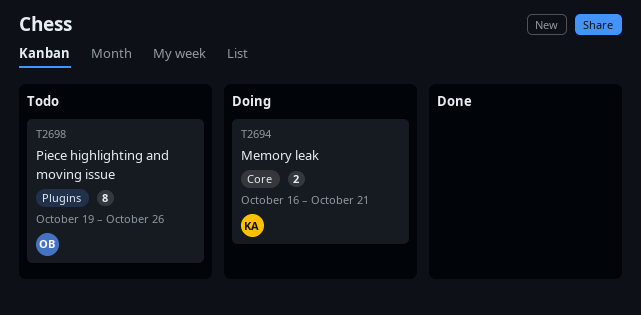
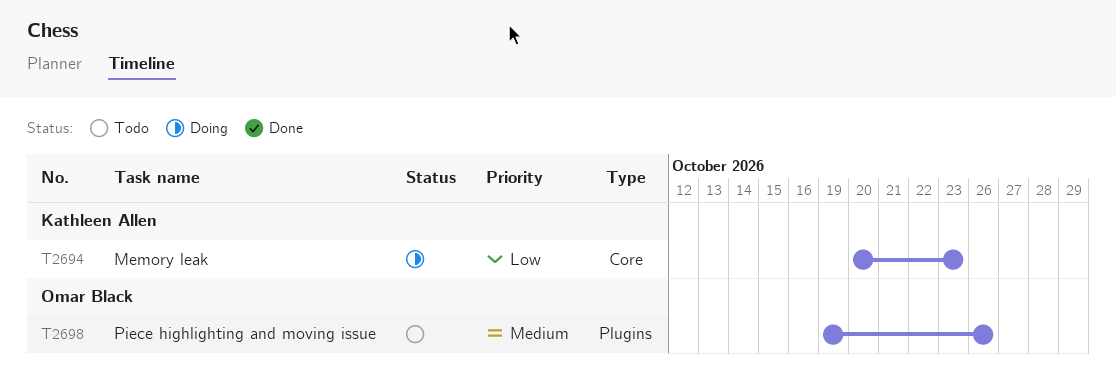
T2694, start: Oct 16 -> Oct 20
T2694, due: Oct 21 -> Oct 23

